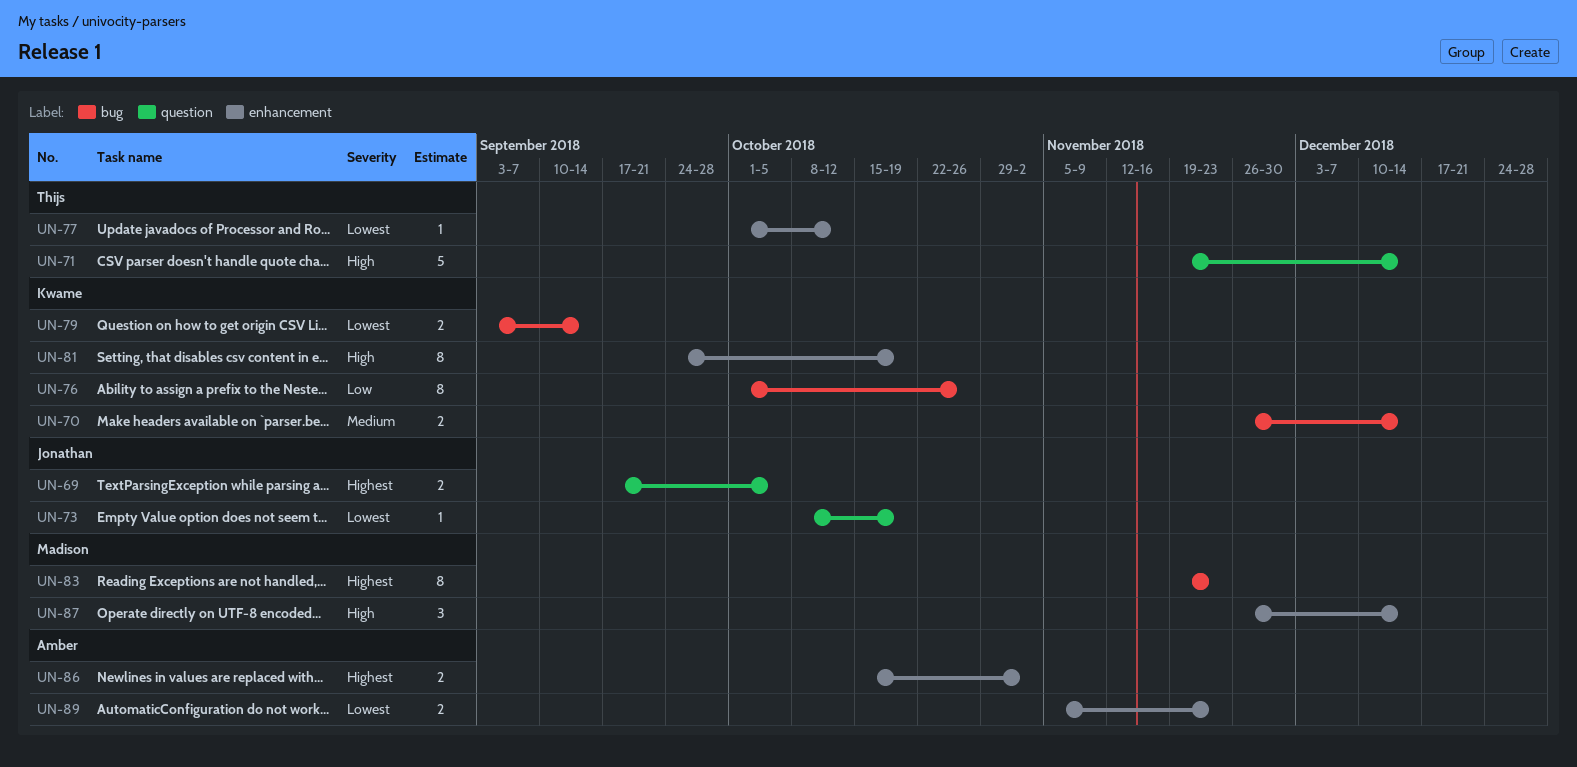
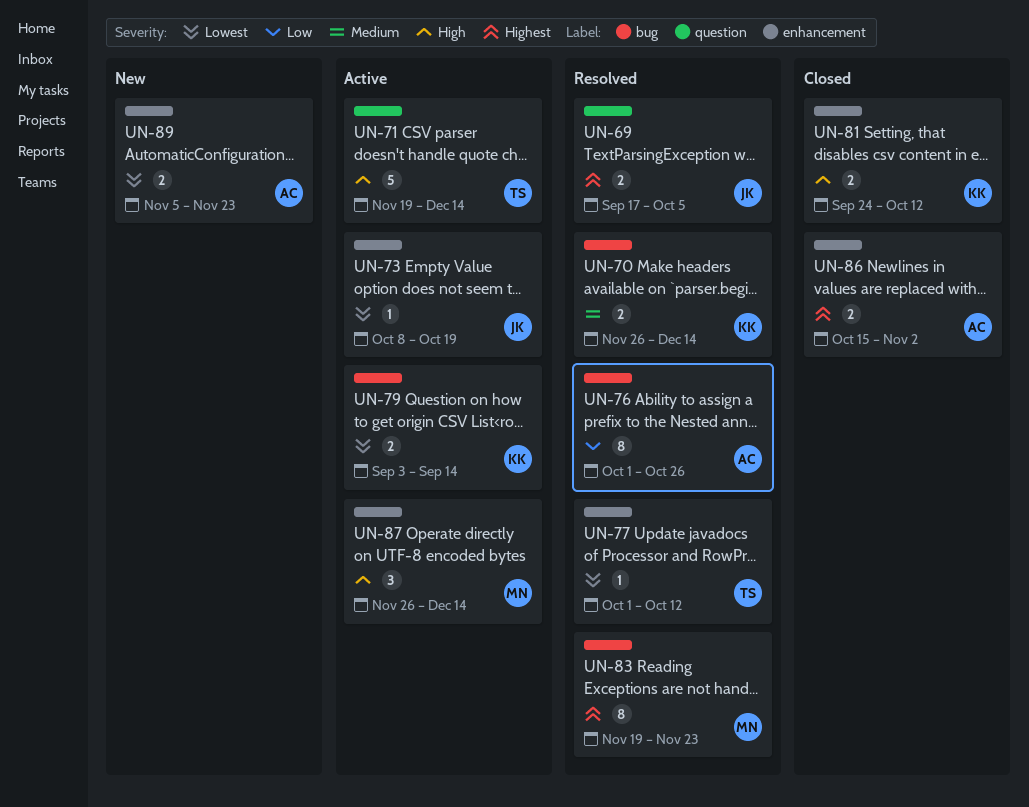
UN-73, label: question -> enhancement
UN-76, owner: Kwame -> Amber
UN-81, estimate: 8 -> 2
UN-81, due: Oct 19 -> Oct 12

